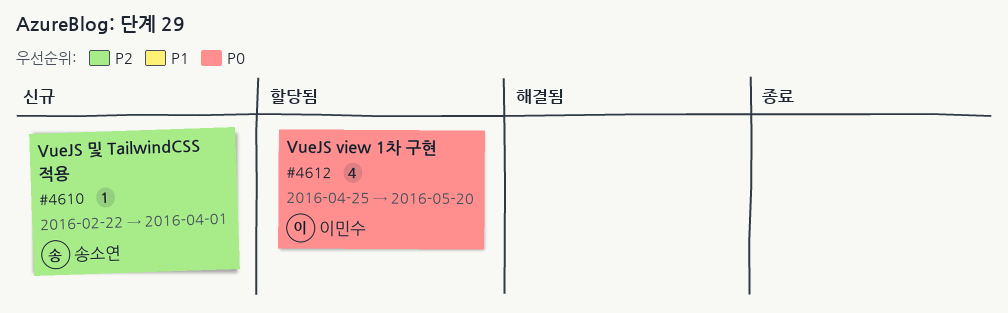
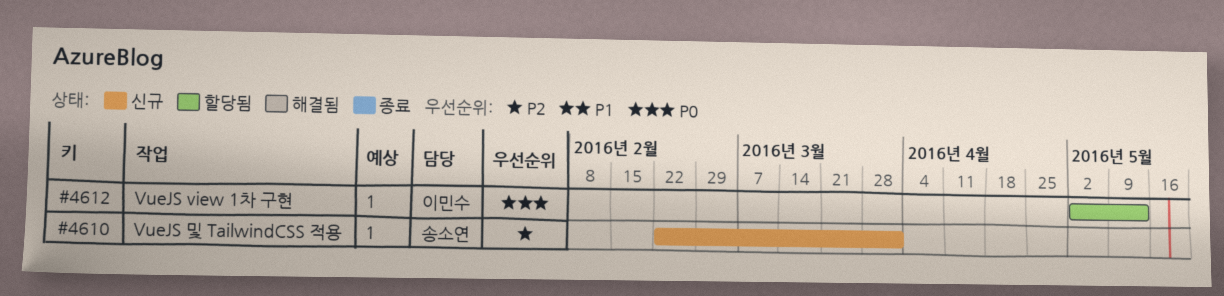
#4612, estimate: 4 -> 1
#4612, start: Apr 25 -> May 2
#4612, due: May 20 -> May 13

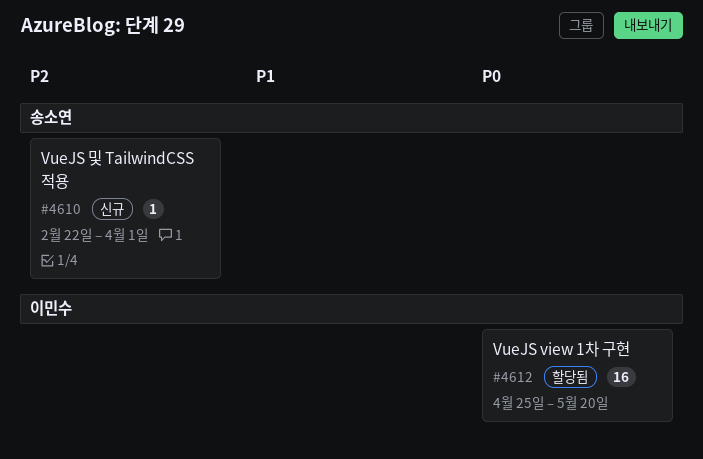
#4612, estimate: 1 -> 16
#4612, start: May 2 -> Apr 25
#4612, due: May 13 -> May 20

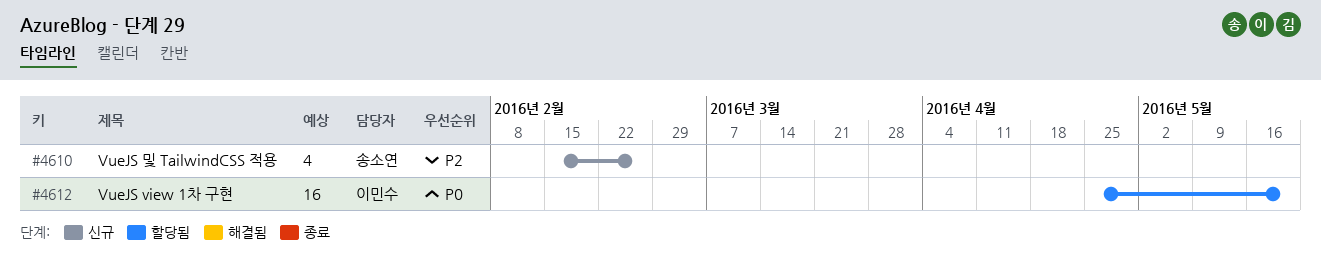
#4610, estimate: 1 -> 4
#4610, start: Feb 22 -> Feb 15
#4610, due: Apr 1 -> Feb 26

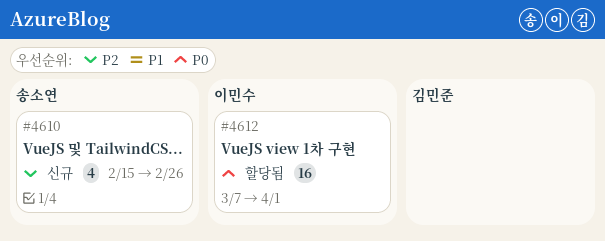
#4612, start: Apr 25 -> Mar 7
#4612, due: May 20 -> Apr 1

